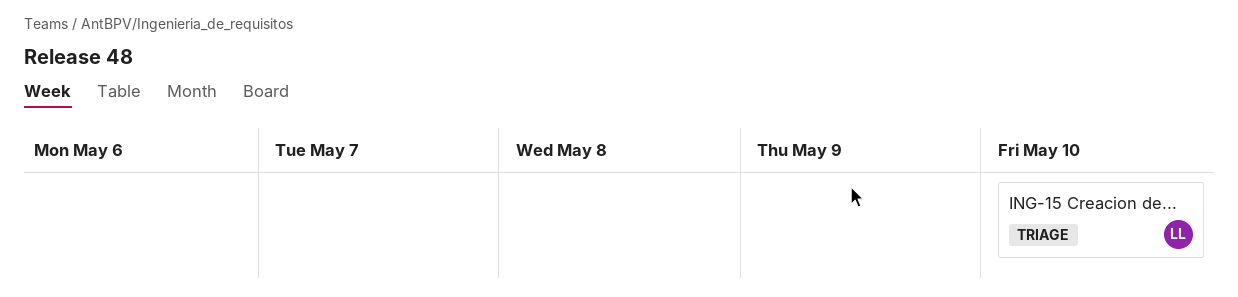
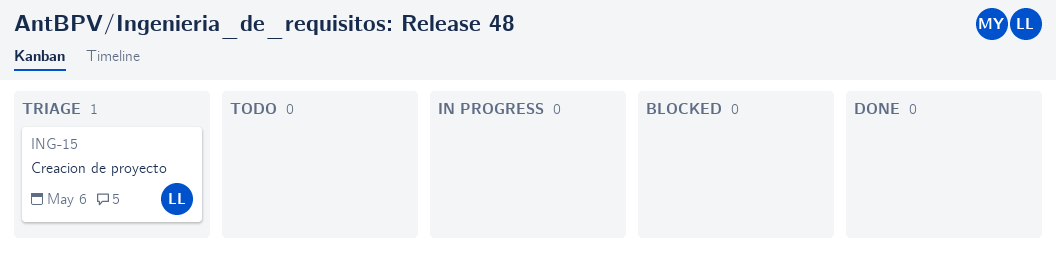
ING-15, due: May 10 -> May 6

